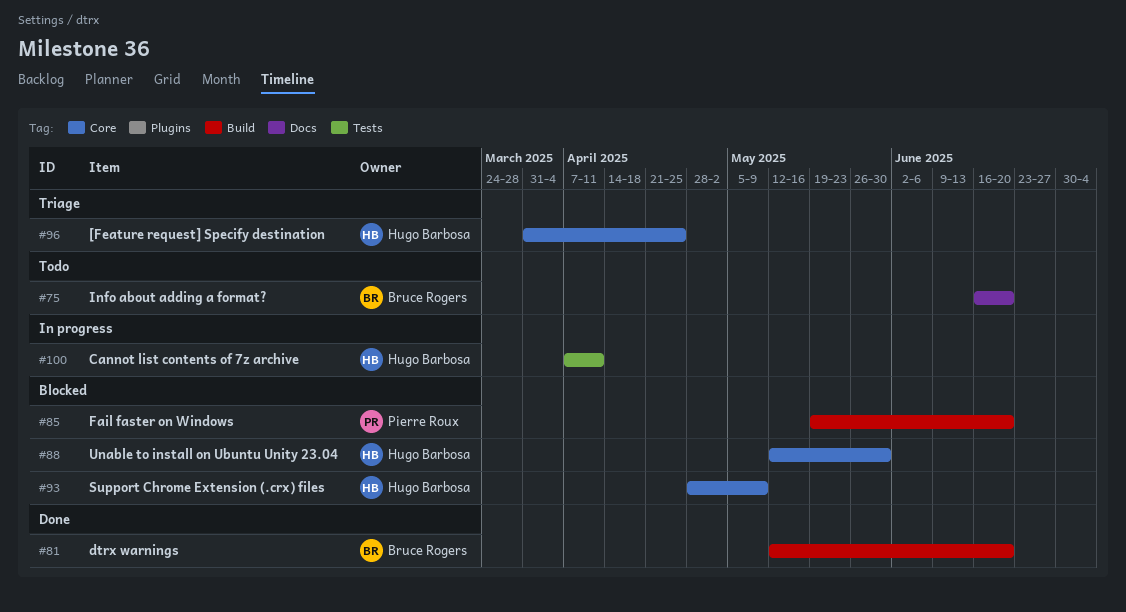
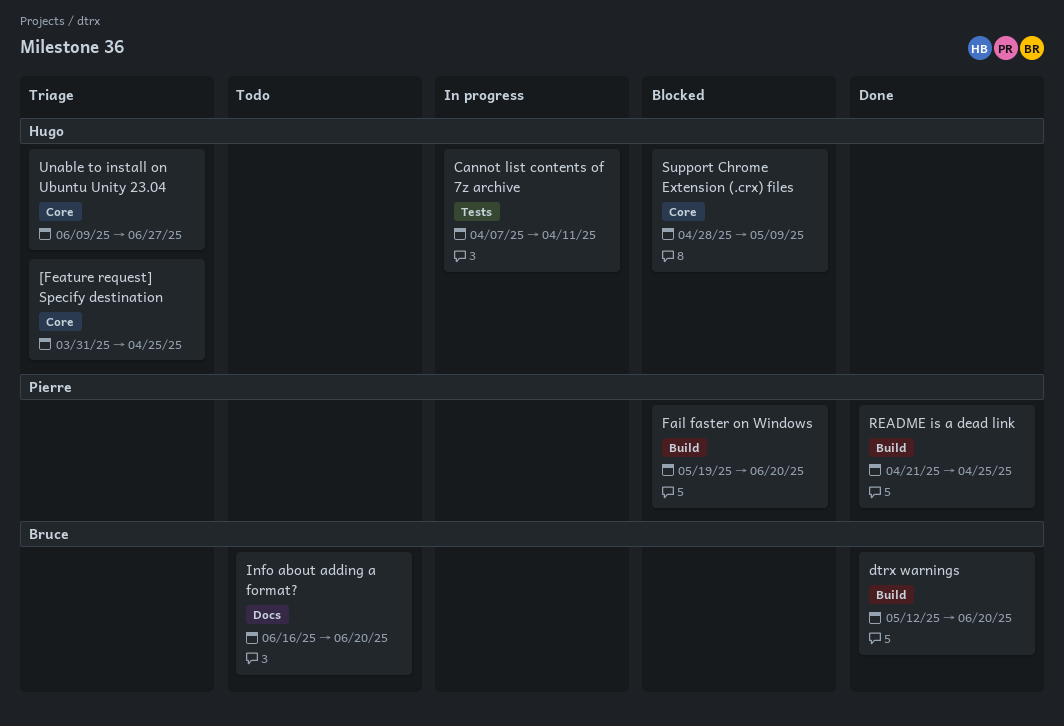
README is a dead link: none -> present
Unable to install on Ubuntu Unity 23.04, status: Blocked -> Triage
Unable to install on Ubuntu Unity 23.04, start: May 12 -> Jun 9
Unable to install on Ubuntu Unity 23.04, due: May 30 -> Jun 27

